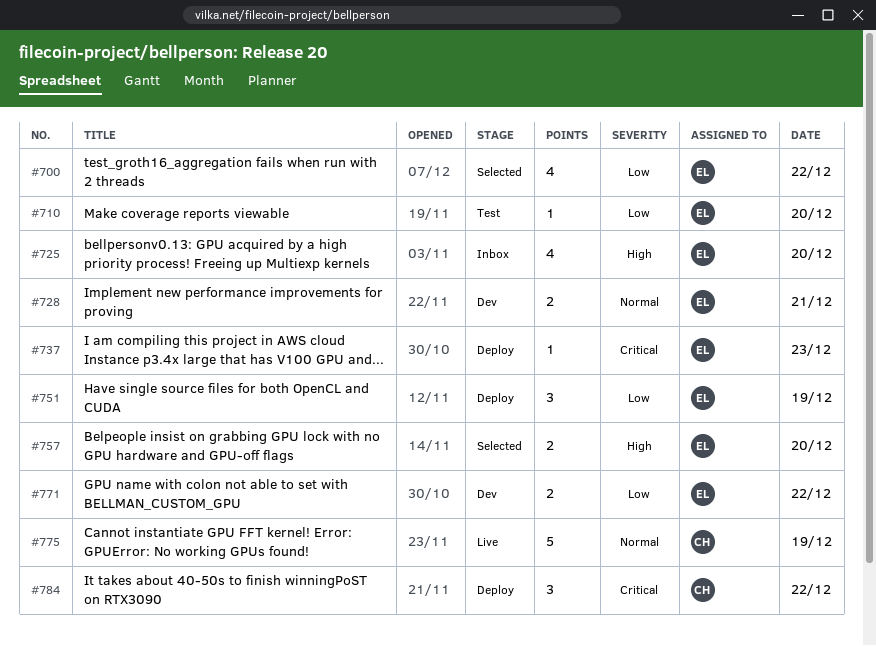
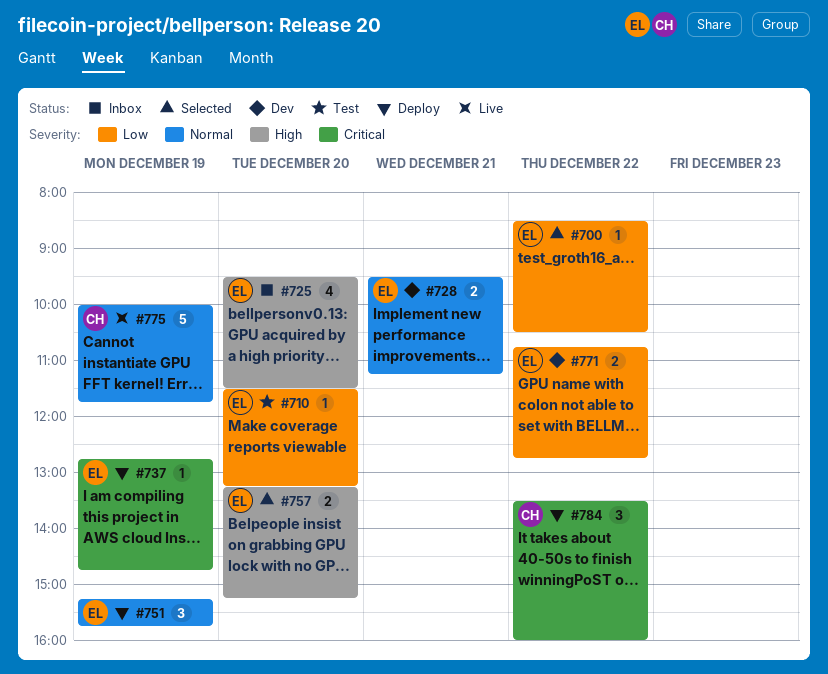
#700, estimate: 4 -> 1
#737, day: Dec 23 -> Dec 19
#751, priority: Low -> Normal

